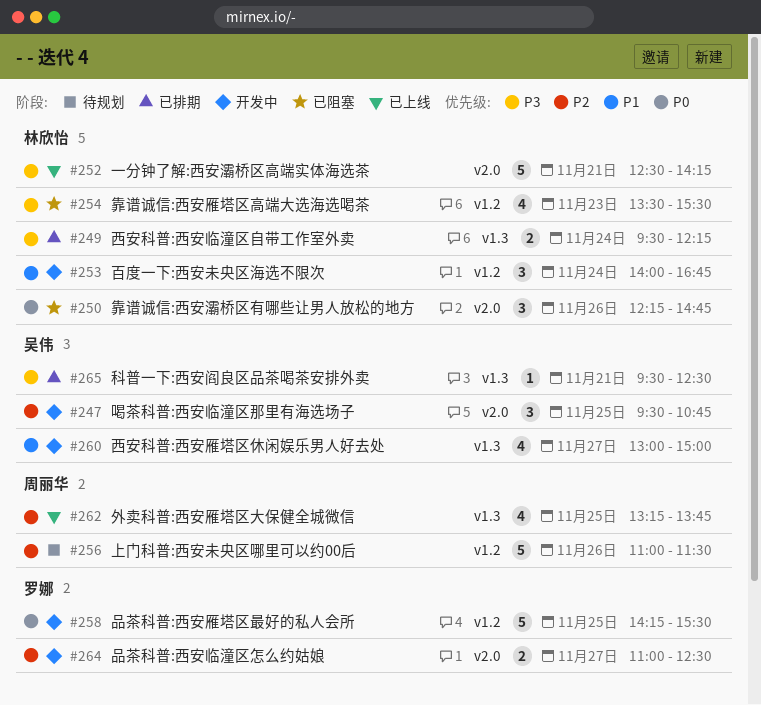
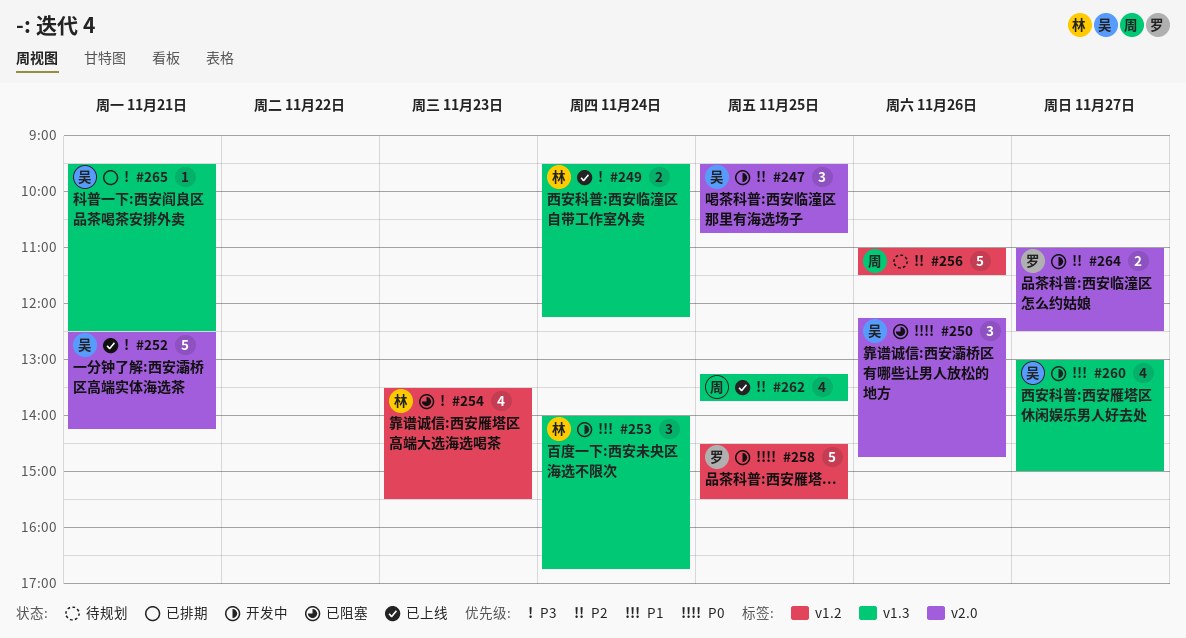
#249, status: 已排期 -> 已上线
#250, owner: 林欣怡 -> 吴伟
#252, owner: 林欣怡 -> 吴伟
#253, label: v1.2 -> v1.3
#258, begins: 14:15 -> 14:30

